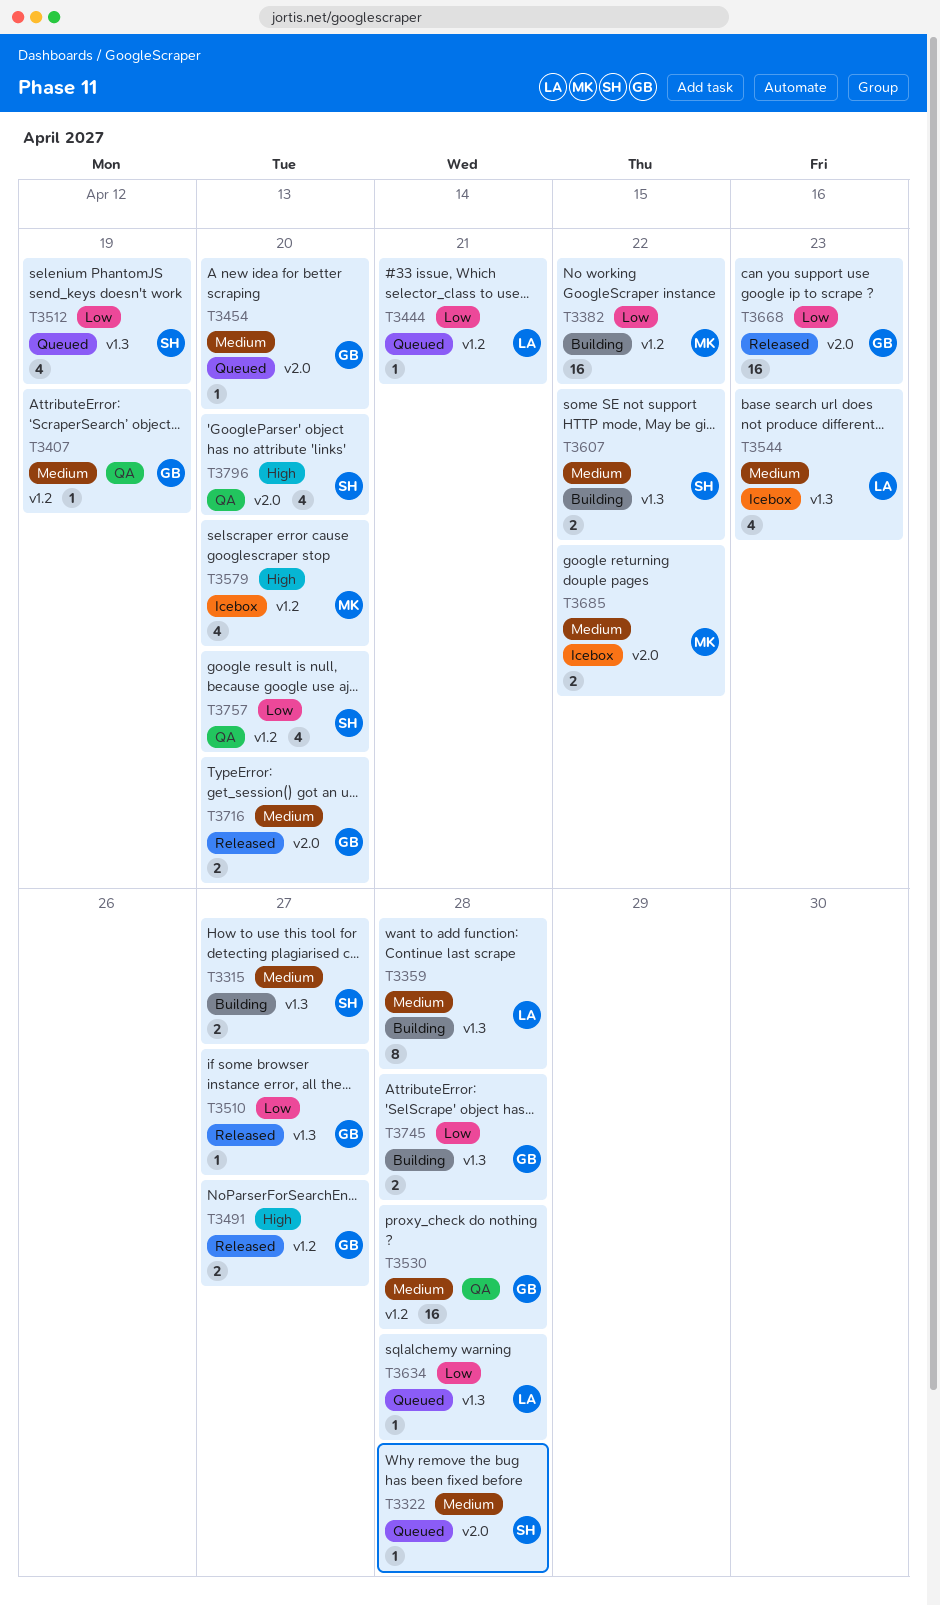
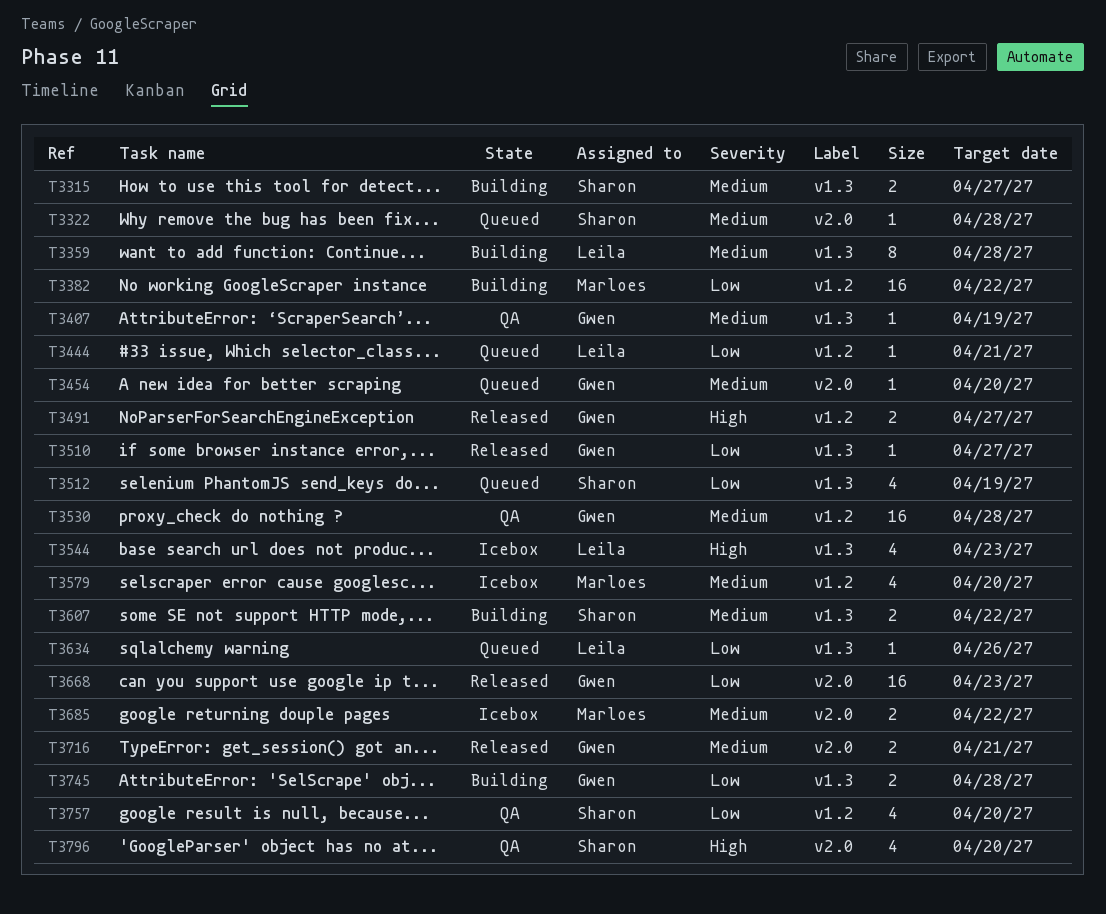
T3407, label: v1.2 -> v1.3
T3544, priority: Medium -> High
T3579, priority: High -> Medium
T3634, due: Apr 28 -> Apr 26
T3716, due: Apr 20 -> Apr 21

